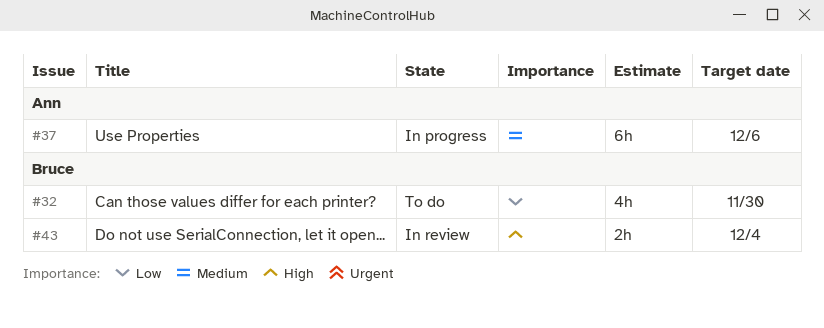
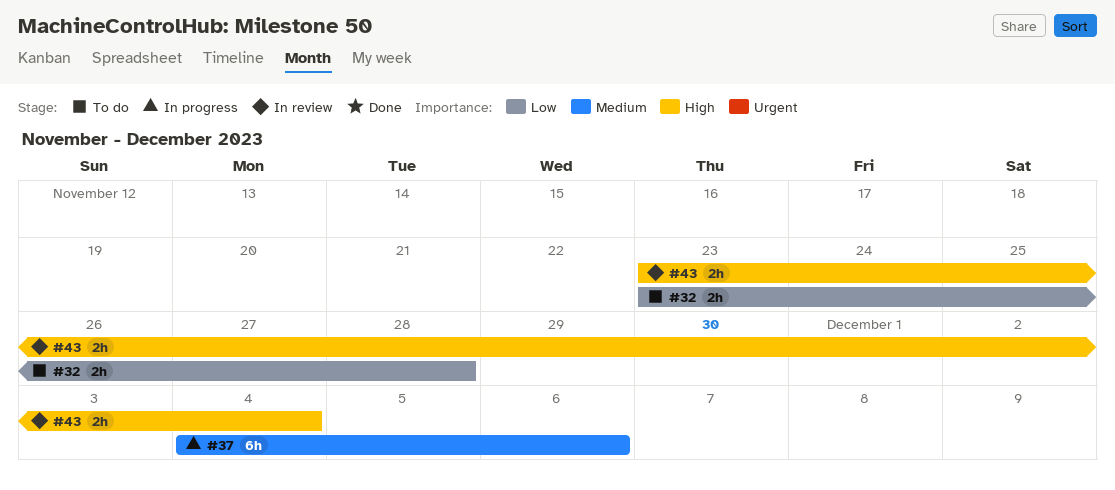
#32, estimate: 4h -> 2h
#32, due: Nov 30 -> Nov 28

